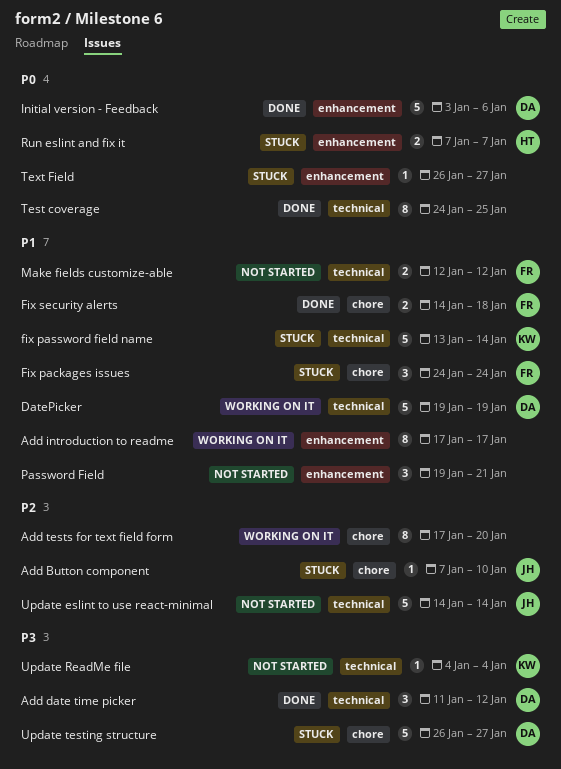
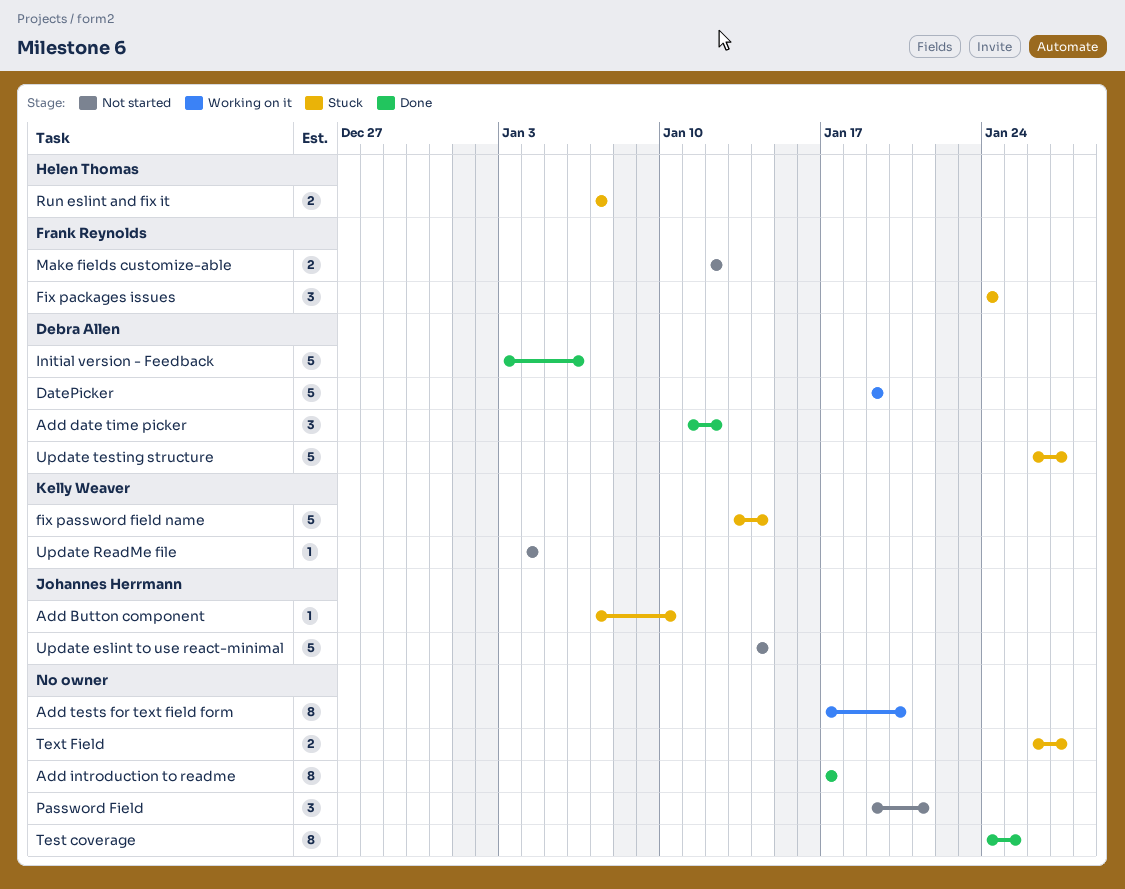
Add introduction to readme, status: Working on it -> Done
Fix security alerts: present -> none
Text Field, estimate: 1 -> 2

